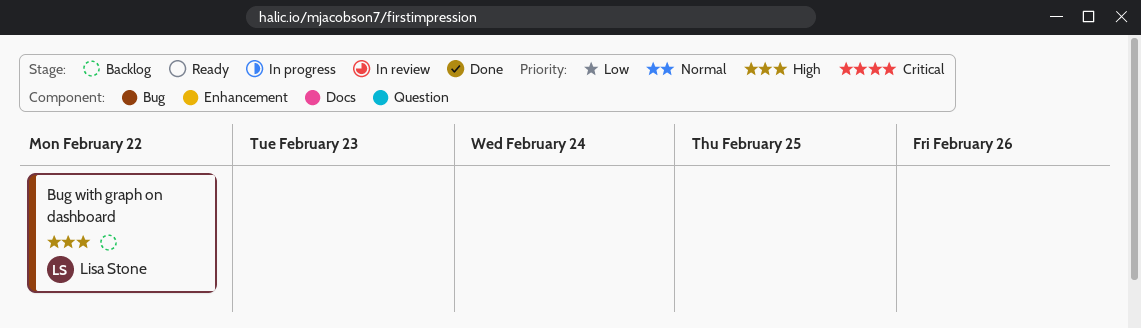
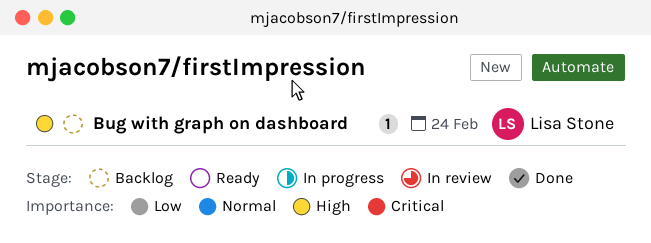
Bug with graph on dashboard, due: Feb 22 -> Feb 24

